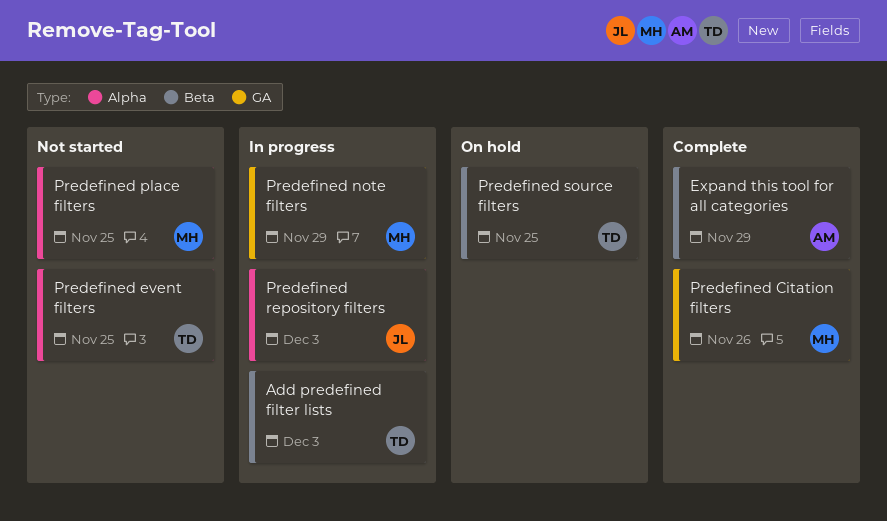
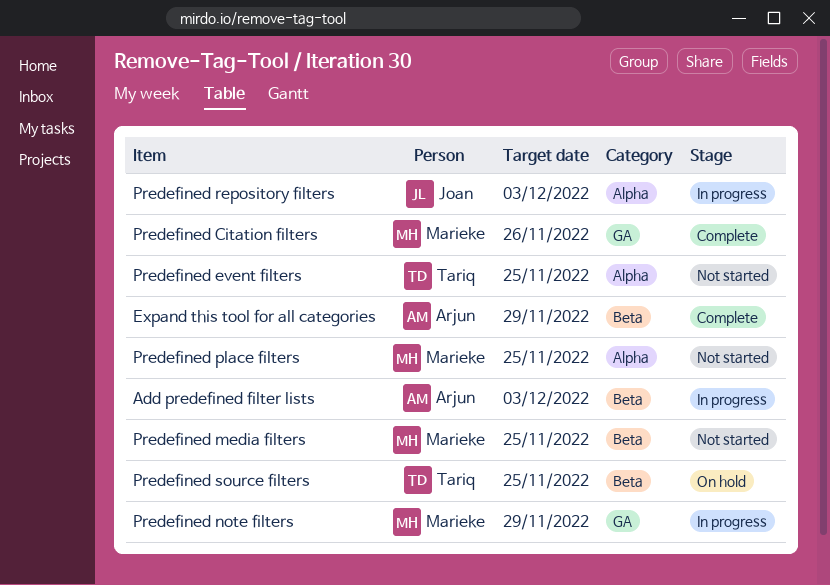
Add predefined filter lists, owner: Tariq -> Arjun
Predefined media filters: none -> present

